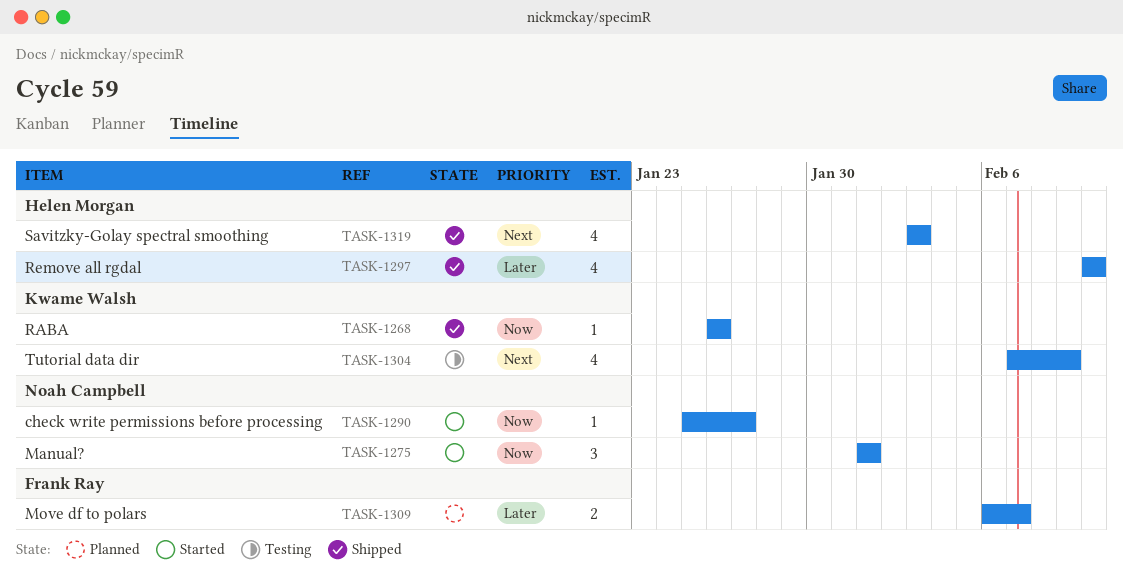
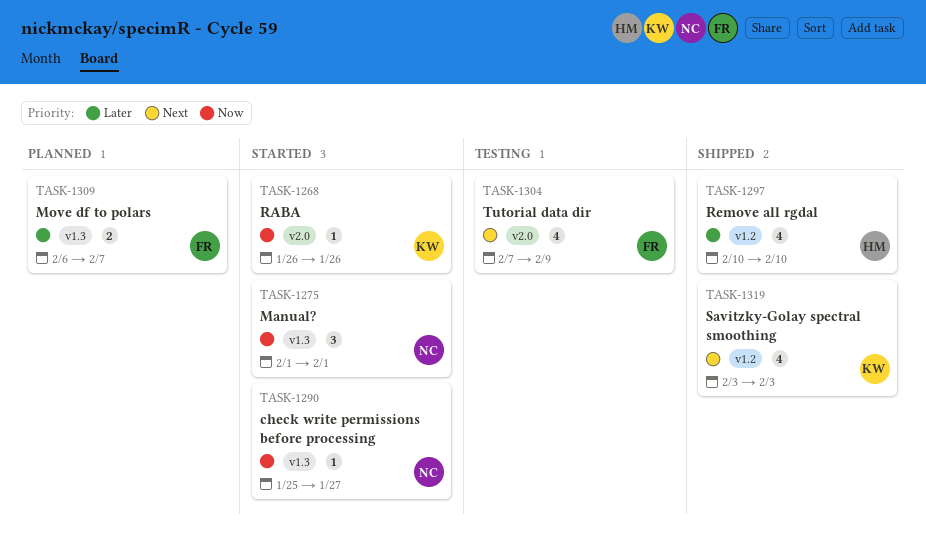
TASK-1268, status: Shipped -> Started
TASK-1304, owner: Kwame Walsh -> Frank Ray
TASK-1319, owner: Helen Morgan -> Kwame Walsh

